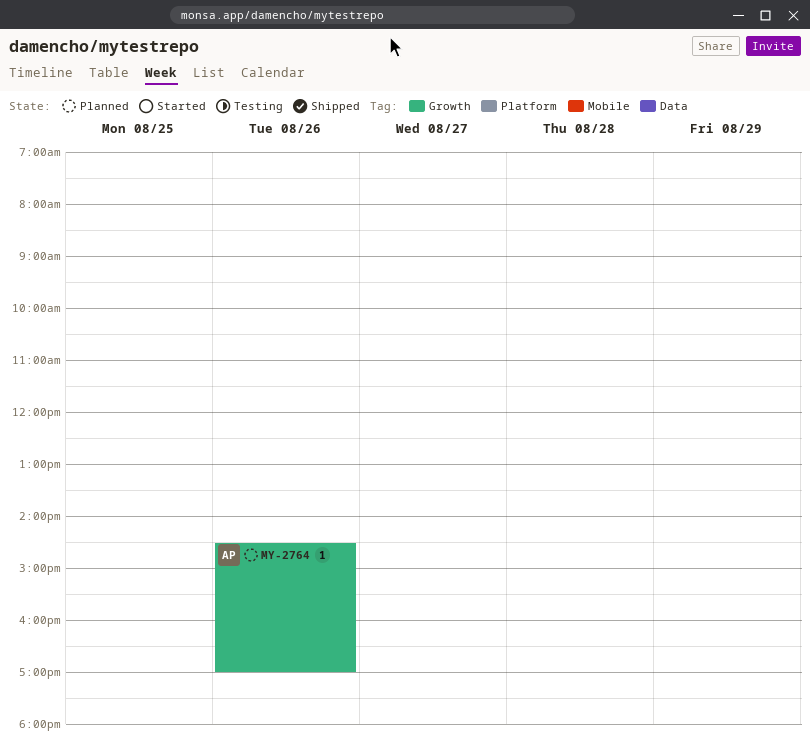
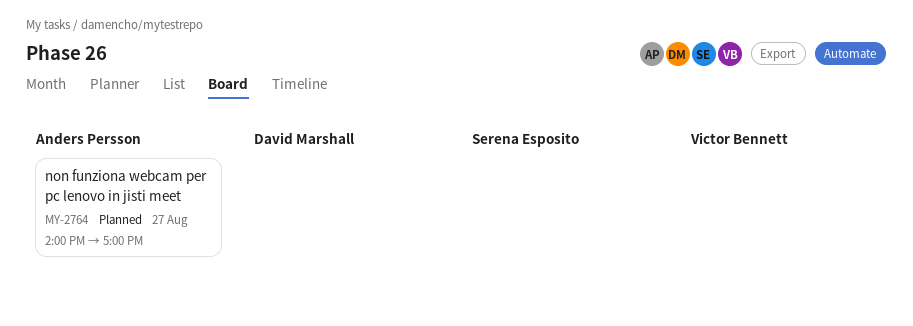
MY-2764, day: Aug 26 -> Aug 27
MY-2764, begins: 14:30 -> 14:00

